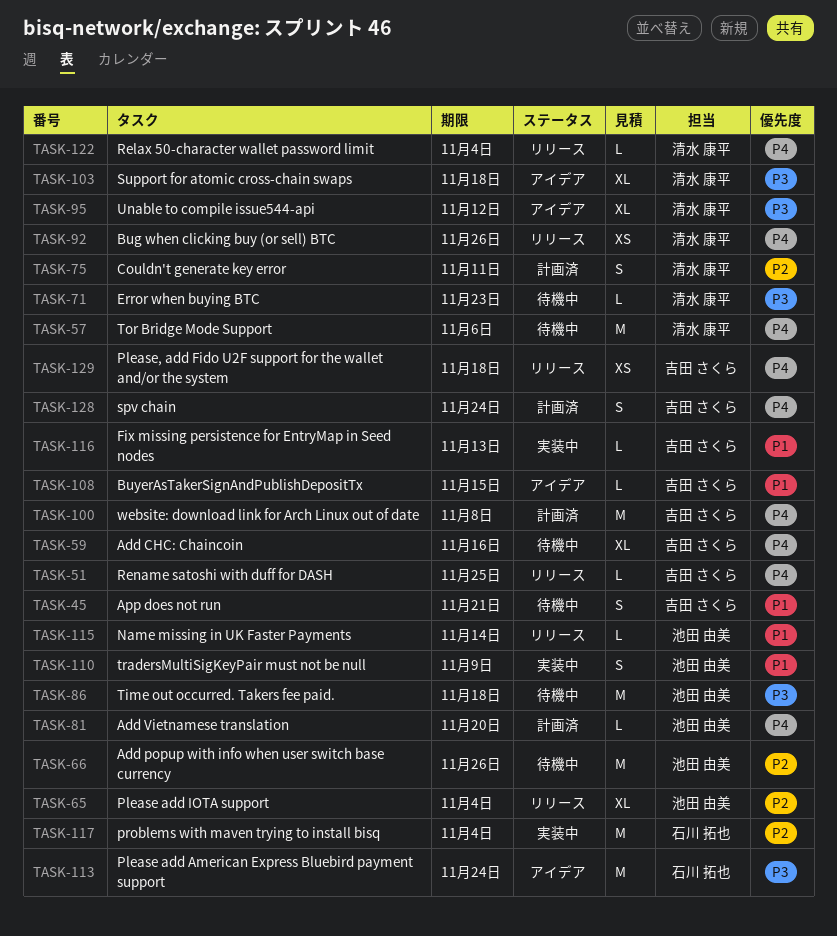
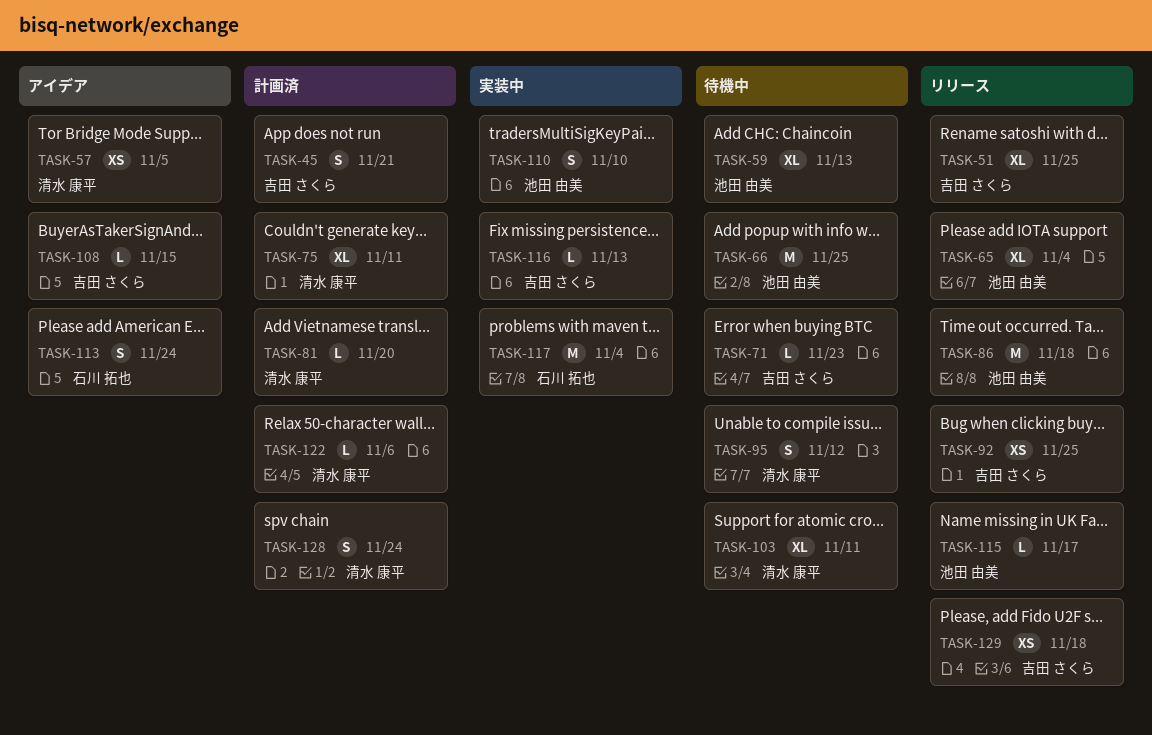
TASK-45, status: 待機中 -> 計画済
TASK-51, estimate: L -> XL
TASK-57, status: 待機中 -> アイデア
TASK-57, estimate: M -> XS
TASK-57, due: Nov 6 -> Nov 5
TASK-59, owner: 吉田 さくら -> 池田 由美
TASK-59, due: Nov 16 -> Nov 13
TASK-66, due: Nov 26 -> Nov 25
TASK-71, owner: 清水 康平 -> 吉田 さくら
TASK-75, estimate: S -> XL
TASK-81, owner: 池田 由美 -> 清水 康平
TASK-86, status: 待機中 -> リリース
TASK-92, owner: 清水 康平 -> 吉田 さくら
TASK-92, due: Nov 26 -> Nov 25
TASK-95, status: アイデア -> 待機中
TASK-95, estimate: XL -> S
TASK-100: present -> none
TASK-103, status: アイデア -> 待機中
TASK-103, due: Nov 18 -> Nov 11
TASK-110, due: Nov 9 -> Nov 10
TASK-113, estimate: M -> S
TASK-115, due: Nov 14 -> Nov 17
TASK-122, status: リリース -> 計画済
TASK-122, due: Nov 4 -> Nov 6
TASK-128, owner: 吉田 さくら -> 清水 康平

